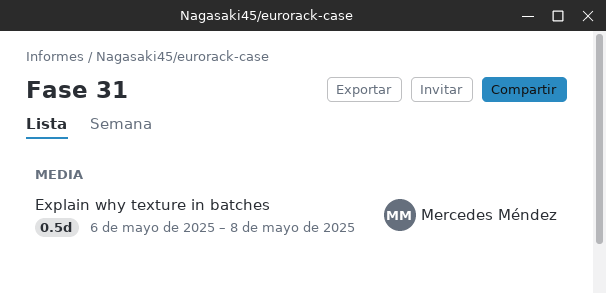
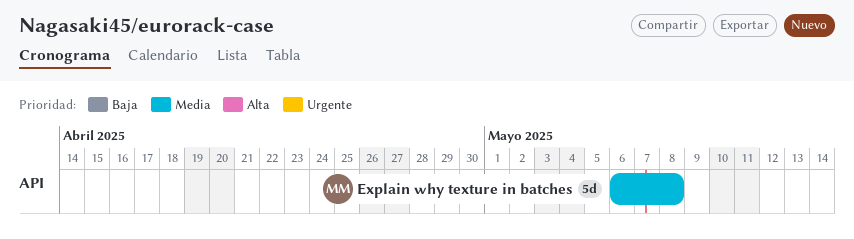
Explain why texture in batches, estimate: 0.5d -> 5d

